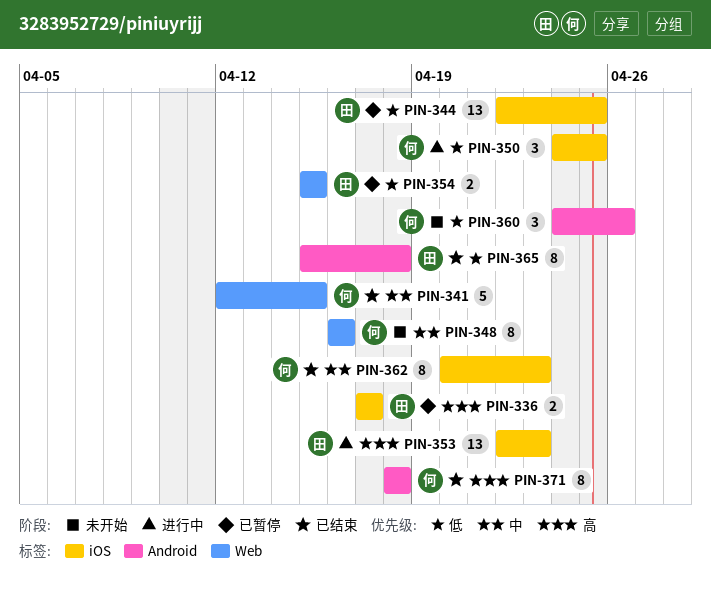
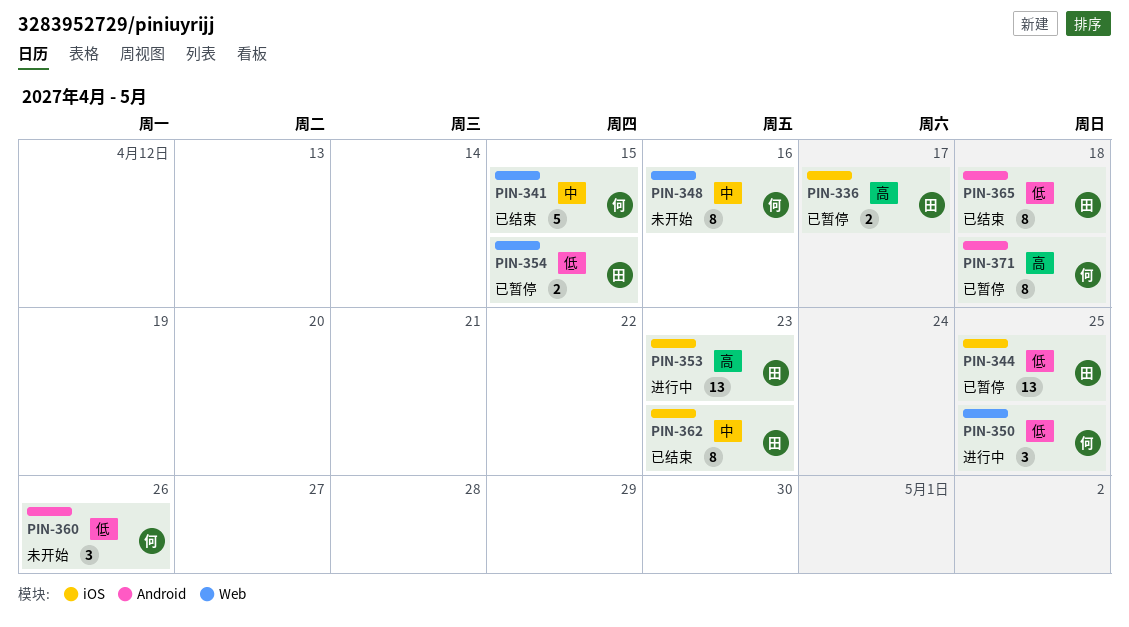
PIN-350, label: iOS -> Web
PIN-362, owner: 何 -> 田
PIN-371, status: 已结束 -> 已暂停

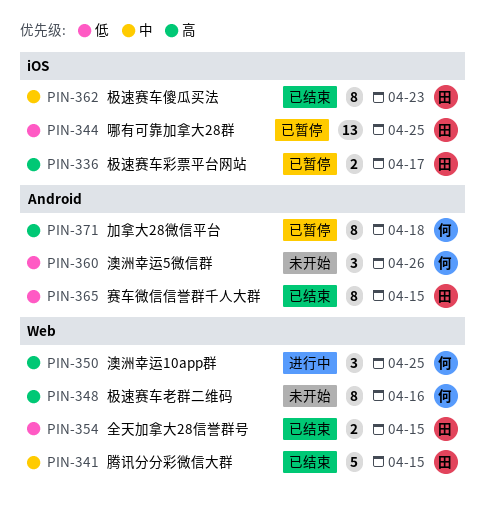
PIN-341, owner: 何 -> 田
PIN-348, priority: 中 -> 高
PIN-350, priority: 低 -> 高
PIN-353: present -> none
PIN-354, status: 已暂停 -> 已结束
PIN-365, due: Apr 18 -> Apr 15

